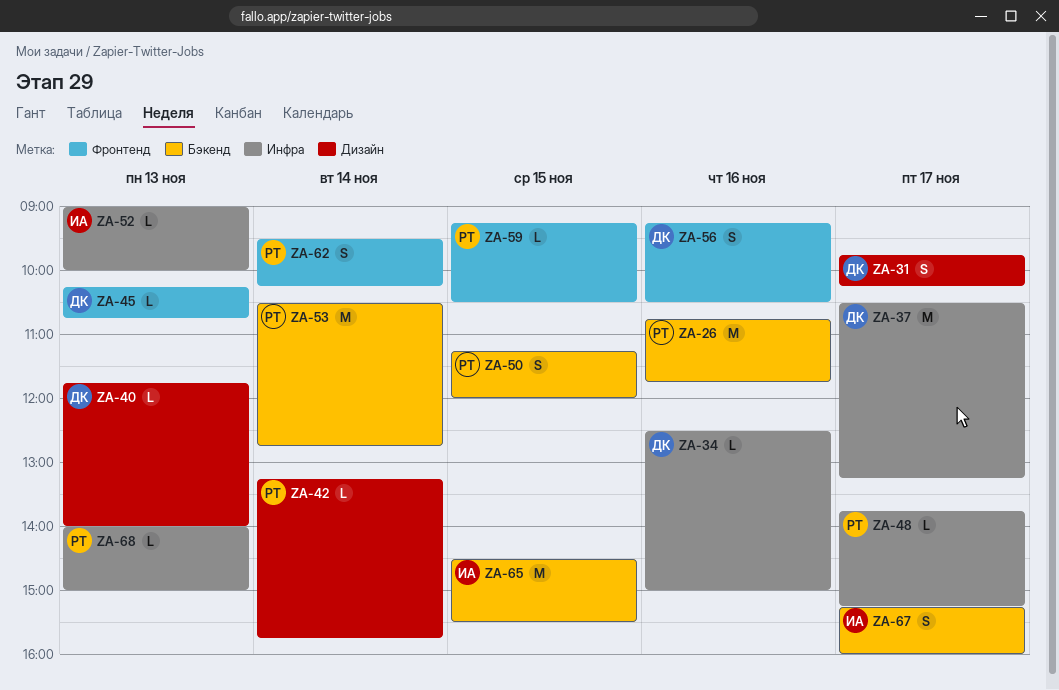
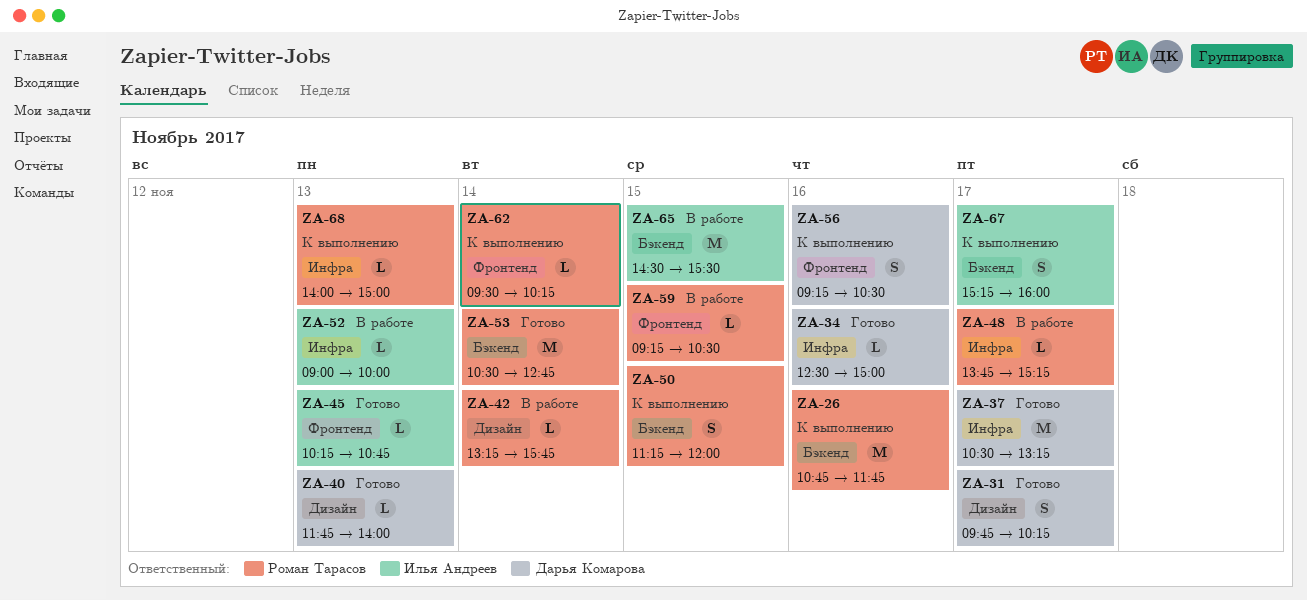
ZA-45, owner: Дарья Комарова -> Илья Андреев
ZA-62, estimate: S -> L

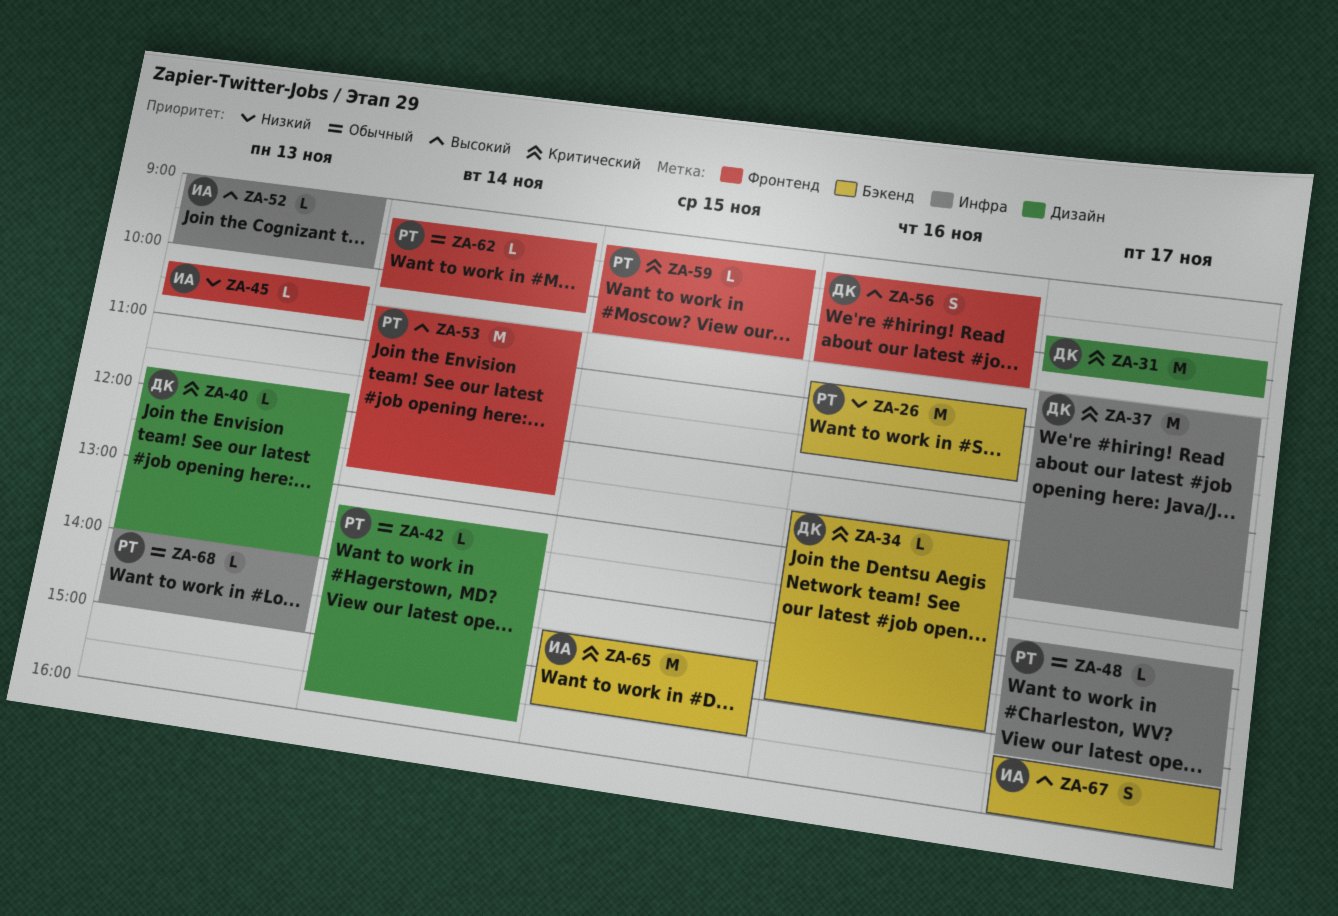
ZA-31, estimate: S -> M
ZA-34, label: Инфра -> Бэкенд
ZA-50: present -> none
ZA-53, label: Бэкенд -> Фронтенд
ZA-62, begins: 09:30 -> 09:15

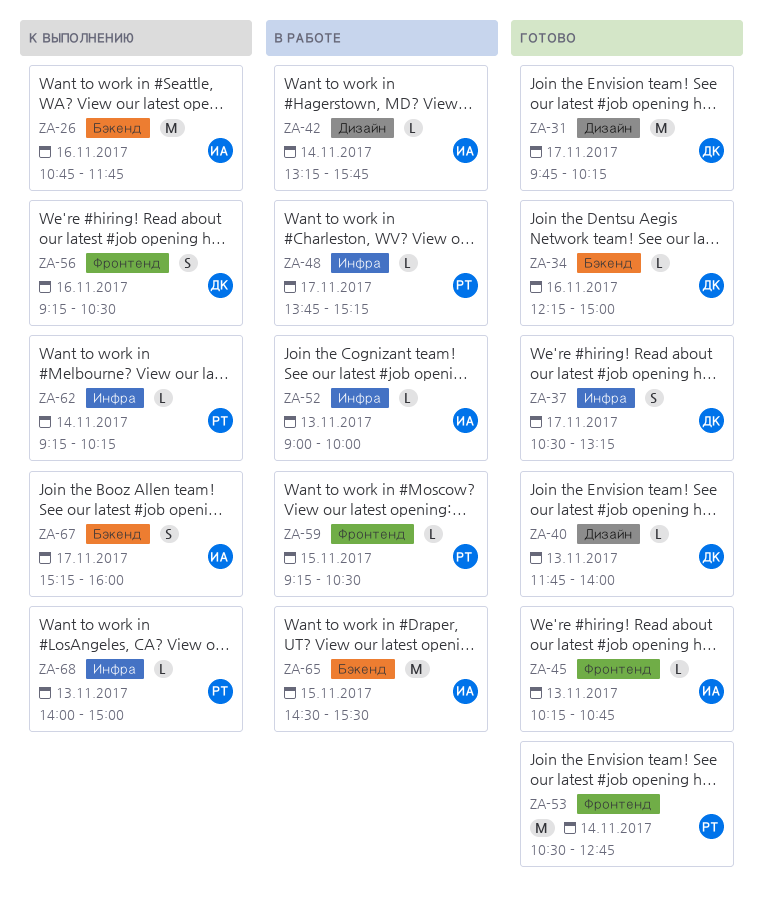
ZA-26, owner: РТ -> ИА
ZA-34, begins: 12:30 -> 12:15
ZA-37, estimate: M -> S
ZA-42, owner: РТ -> ИА
ZA-62, label: Фронтенд -> Инфра

